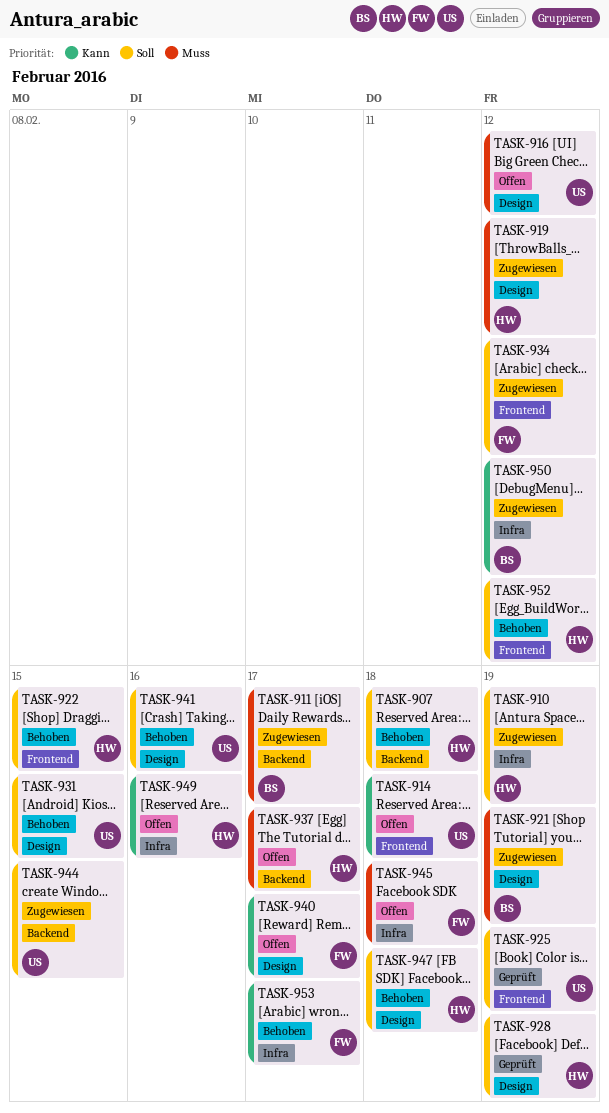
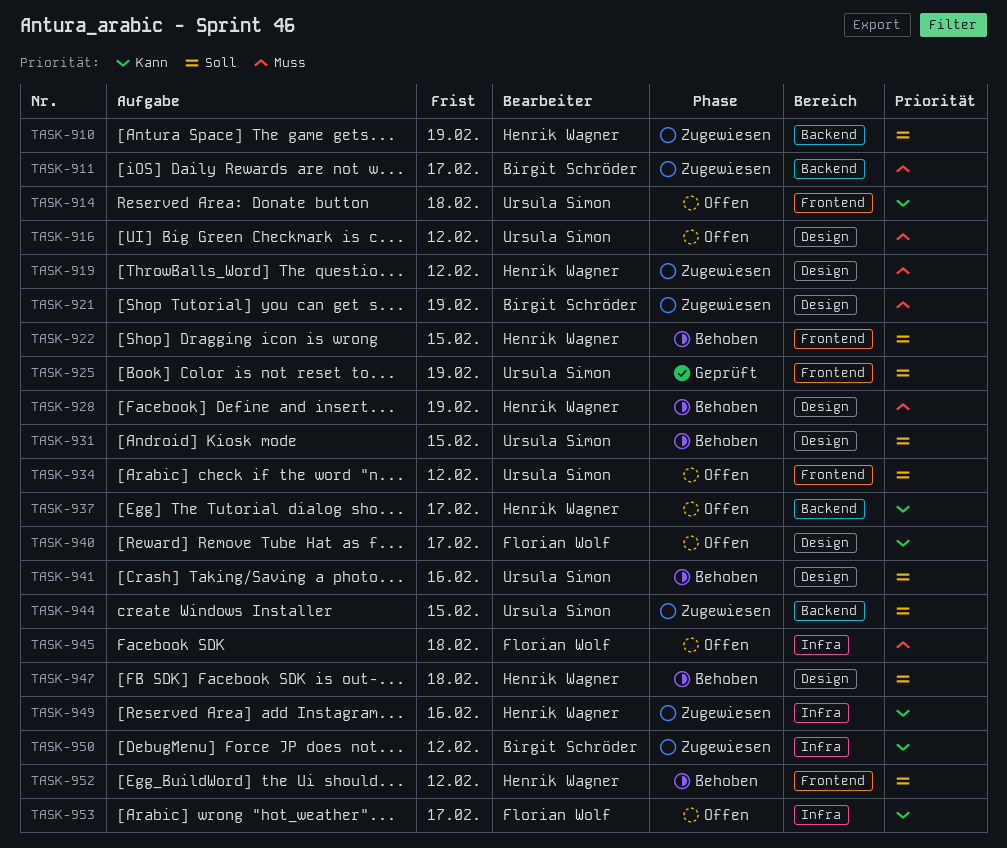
TASK-907: present -> none
TASK-910, label: Infra -> Backend
TASK-928, status: Geprüft -> Behoben
TASK-928, priority: Soll -> Muss
TASK-934, status: Zugewiesen -> Offen
TASK-934, owner: Florian Wolf -> Ursula Simon
TASK-937, priority: Muss -> Kann
TASK-949, status: Offen -> Zugewiesen
TASK-953, status: Behoben -> Offen

